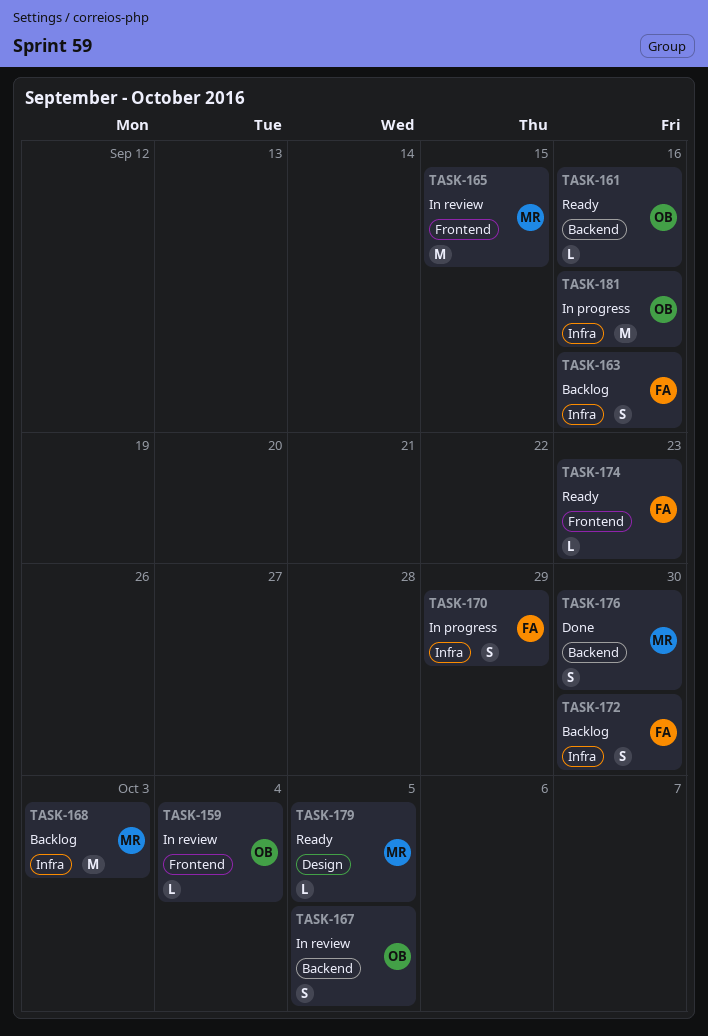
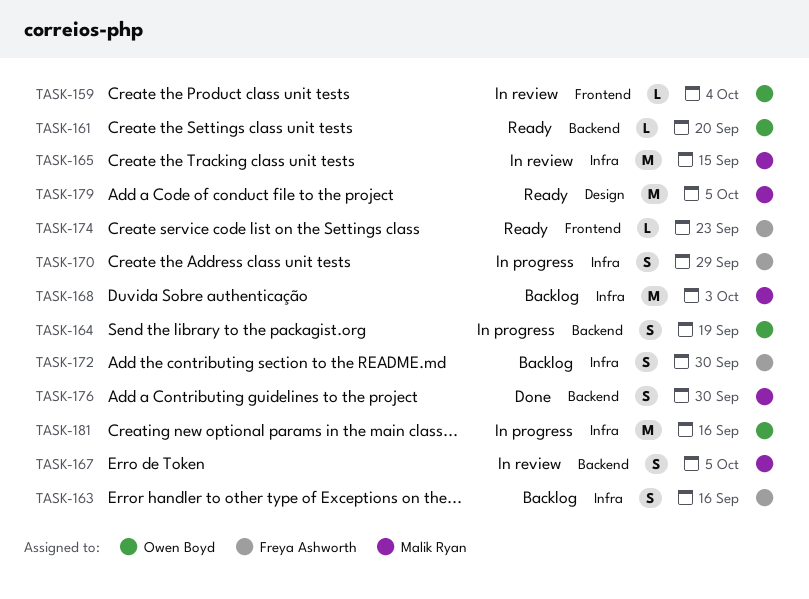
TASK-161, due: Sep 16 -> Sep 20
TASK-164: none -> present
TASK-165, label: Frontend -> Infra
TASK-167, owner: Owen Boyd -> Malik Ryan
TASK-179, estimate: L -> M

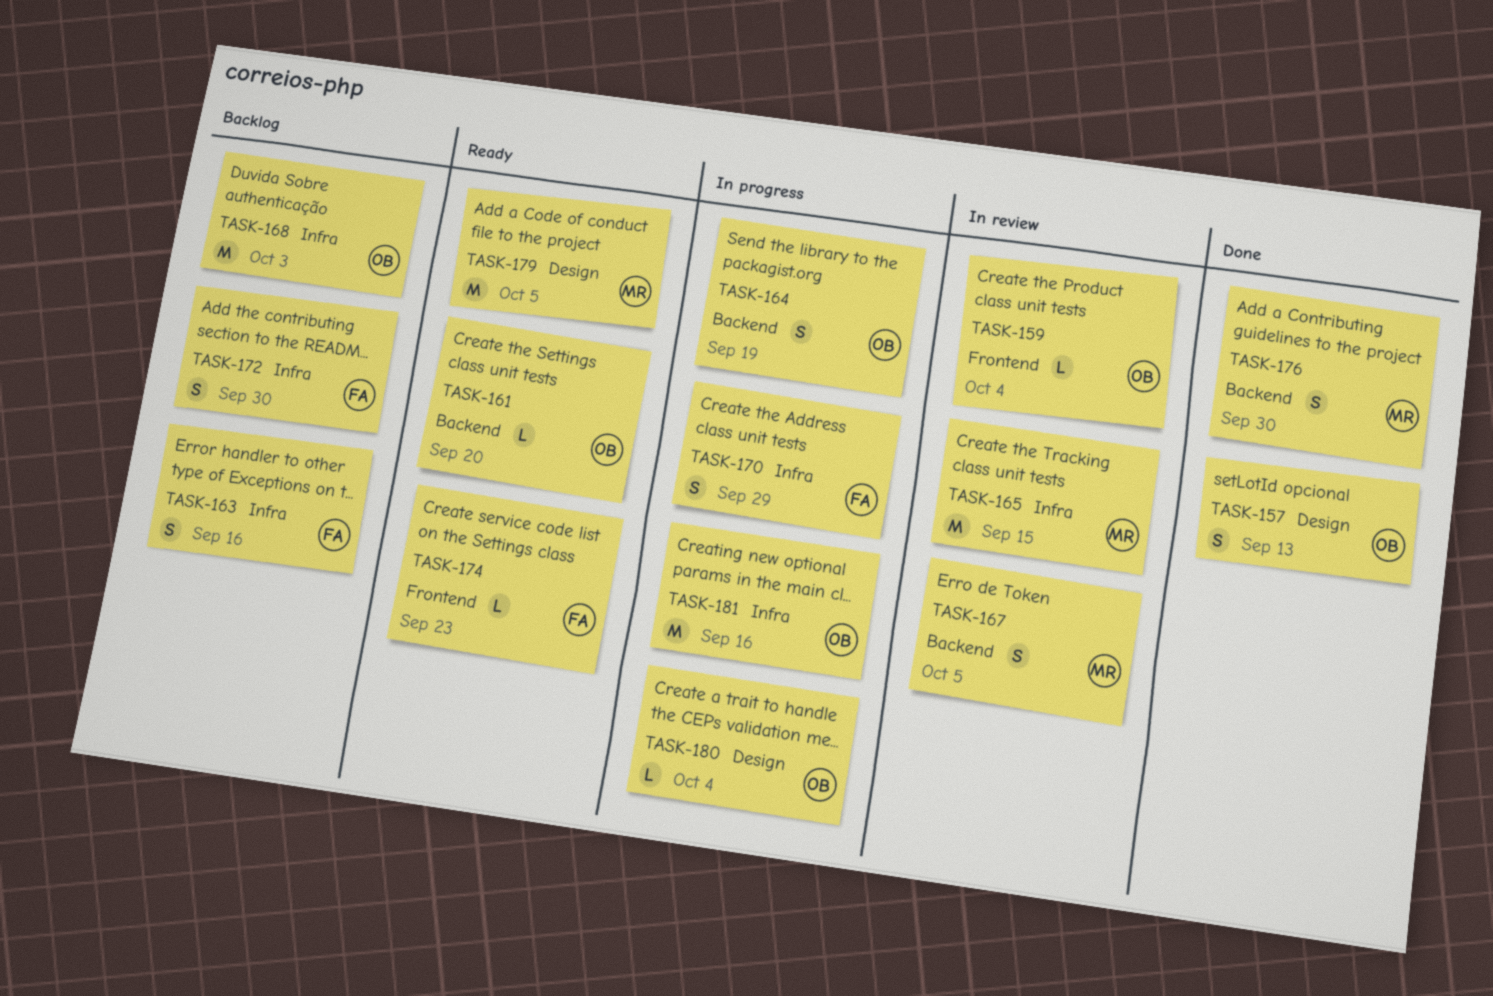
TASK-157: none -> present
TASK-168, owner: Malik Ryan -> Owen Boyd
TASK-180: none -> present

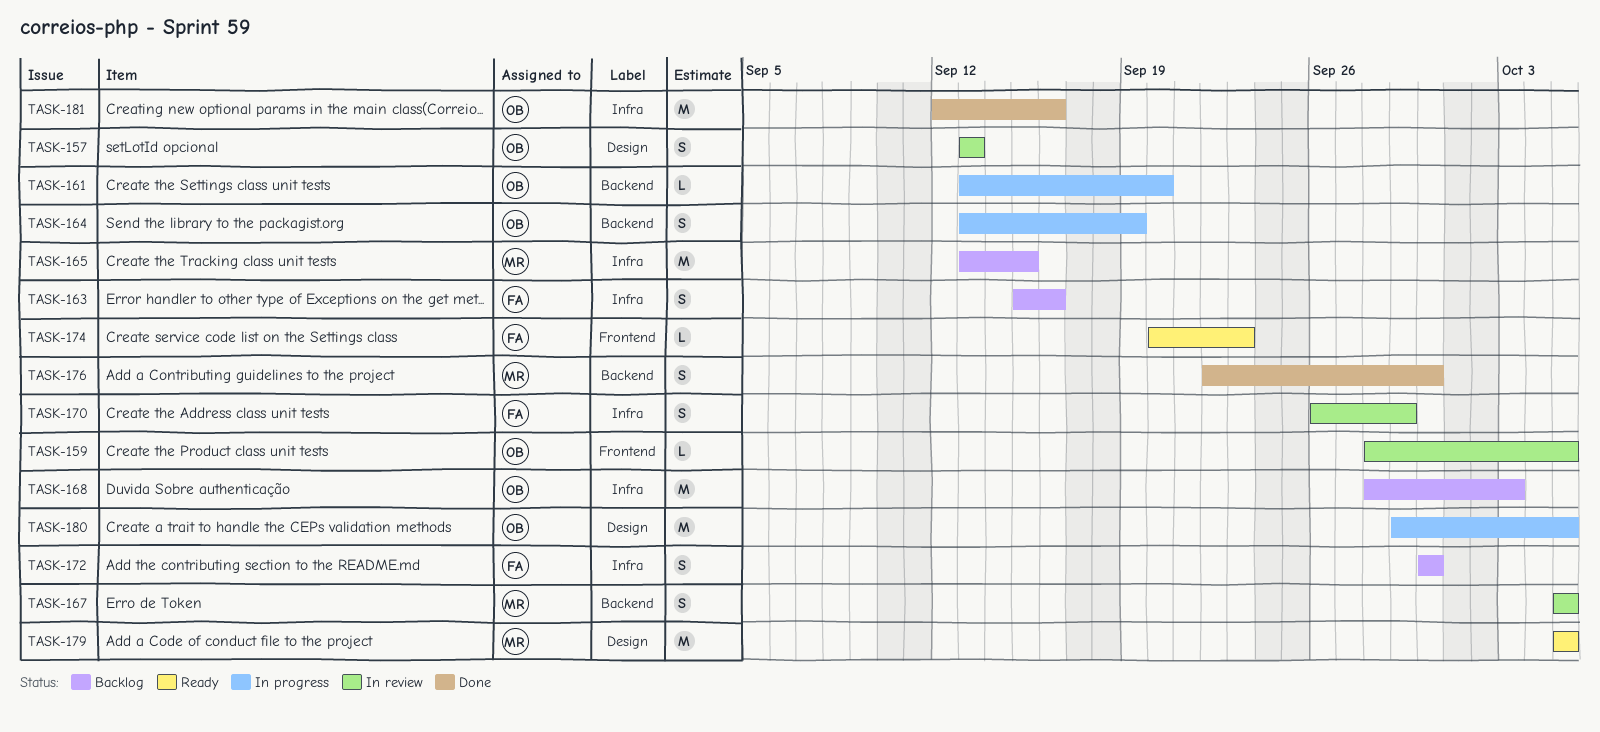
TASK-157, status: Done -> In review
TASK-159, due: Oct 4 -> Oct 5
TASK-161, status: Ready -> In progress
TASK-165, status: In review -> Backlog
TASK-170, status: In progress -> In review
TASK-180, estimate: L -> M
TASK-180, due: Oct 4 -> Oct 5
TASK-181, status: In progress -> Done

